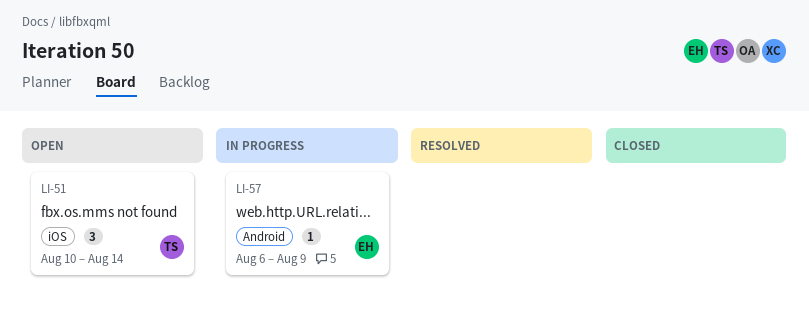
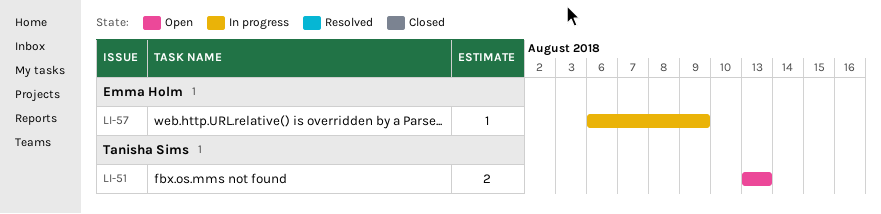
LI-51, estimate: 3 -> 2
LI-51, start: Aug 10 -> Aug 13
LI-51, due: Aug 14 -> Aug 13

